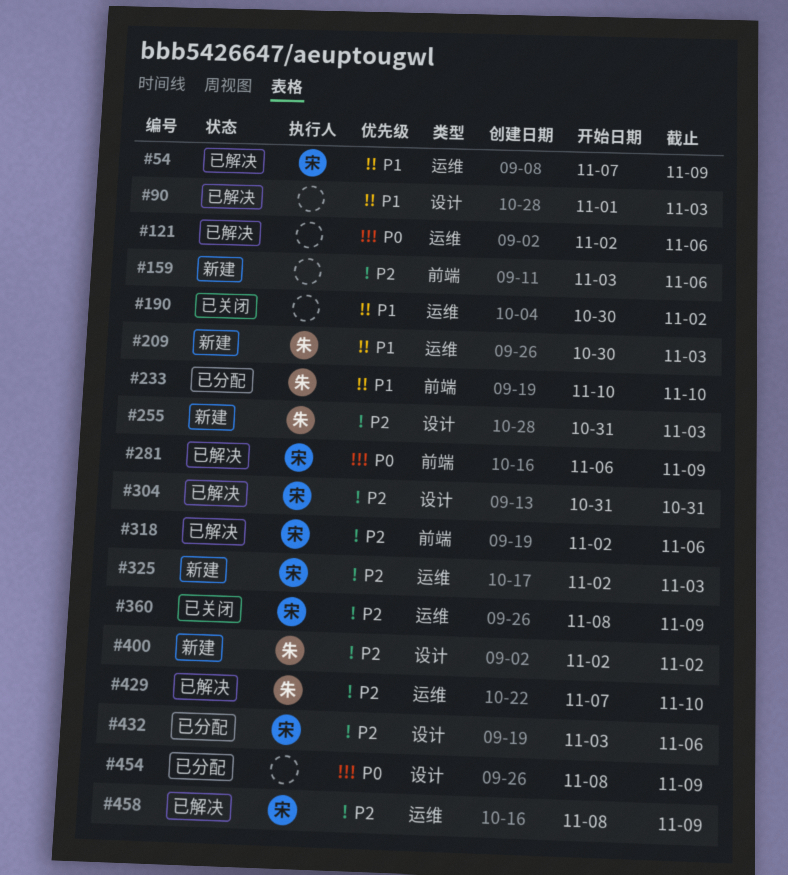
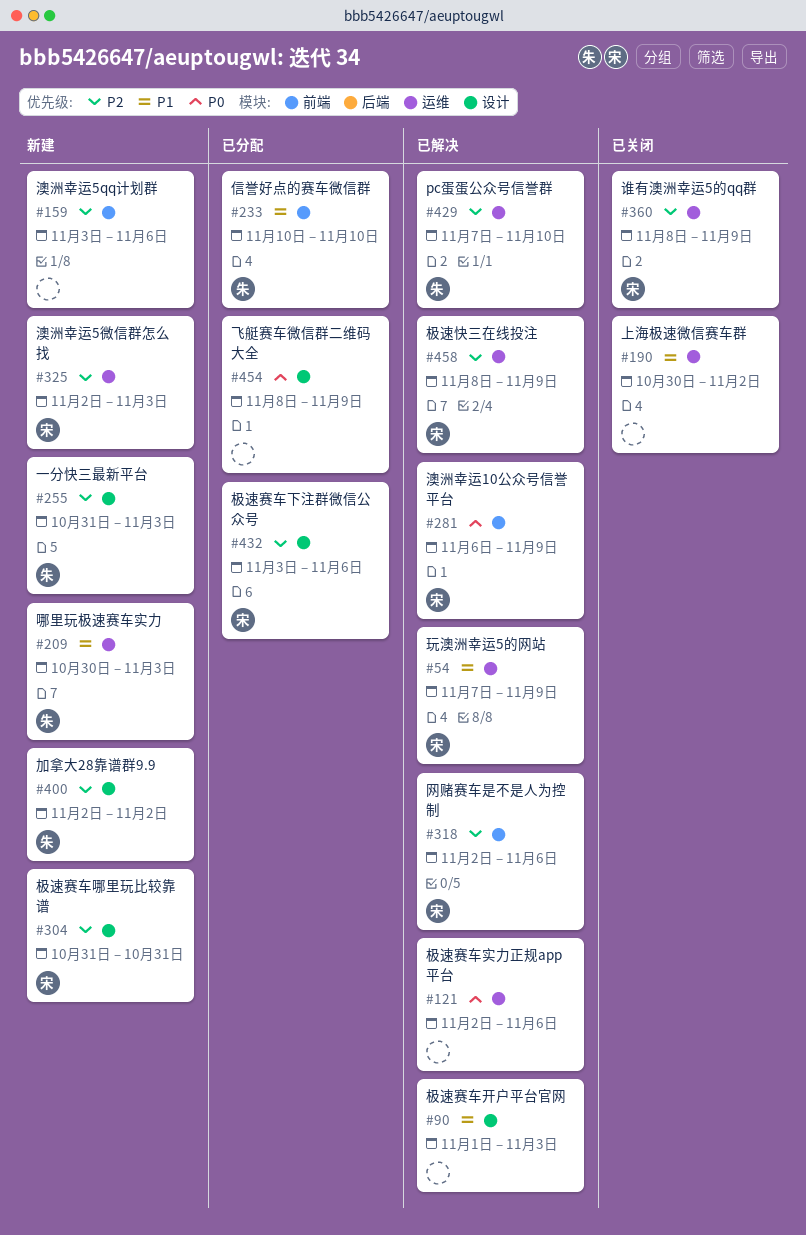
#304, status: 已解决 -> 新建

